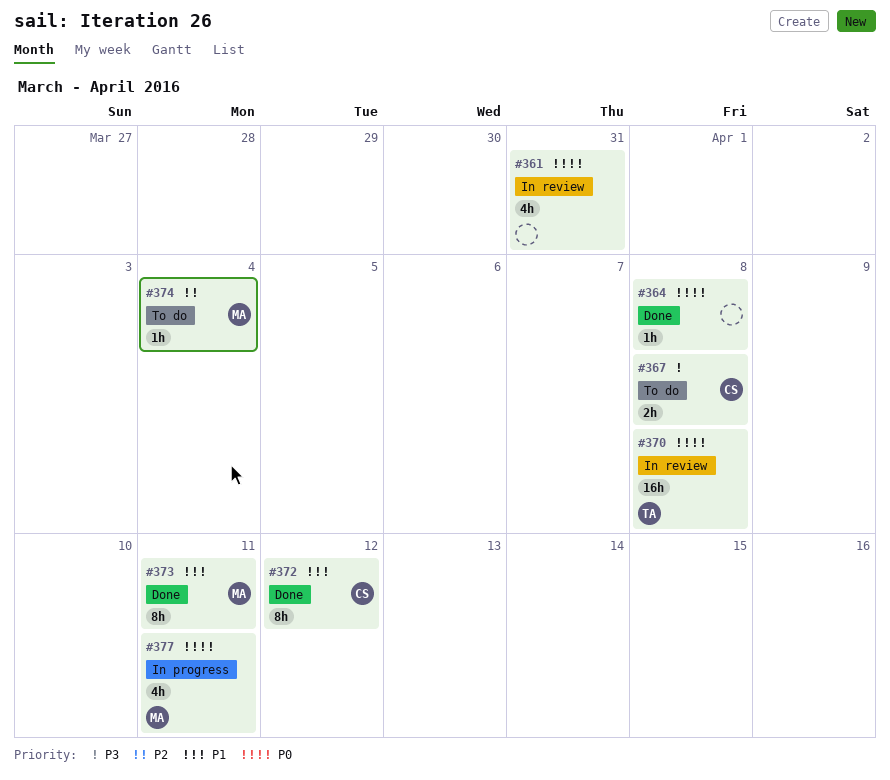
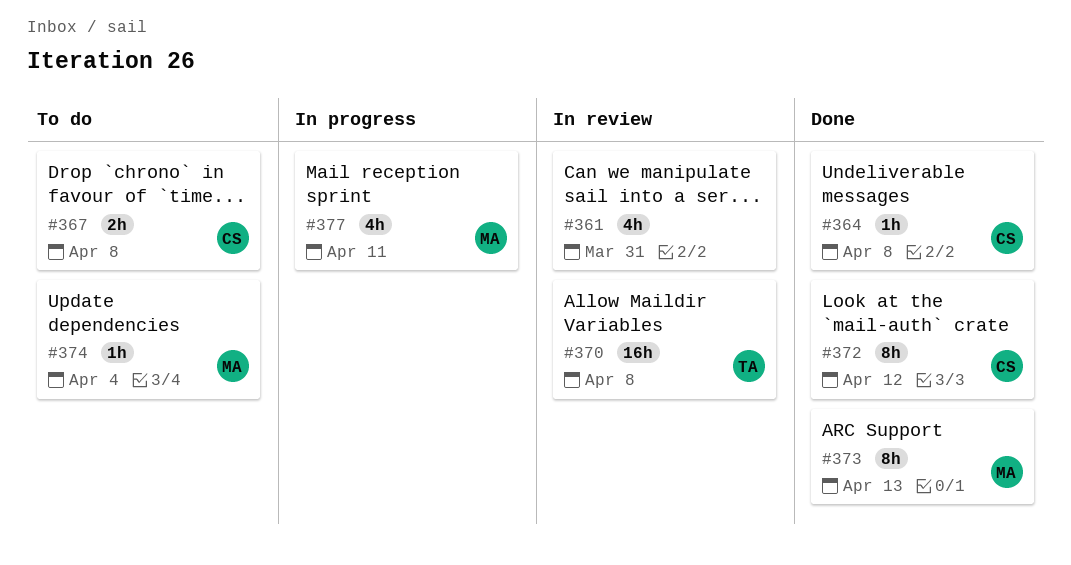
#364, owner: none -> CS
#373, due: Apr 11 -> Apr 13

